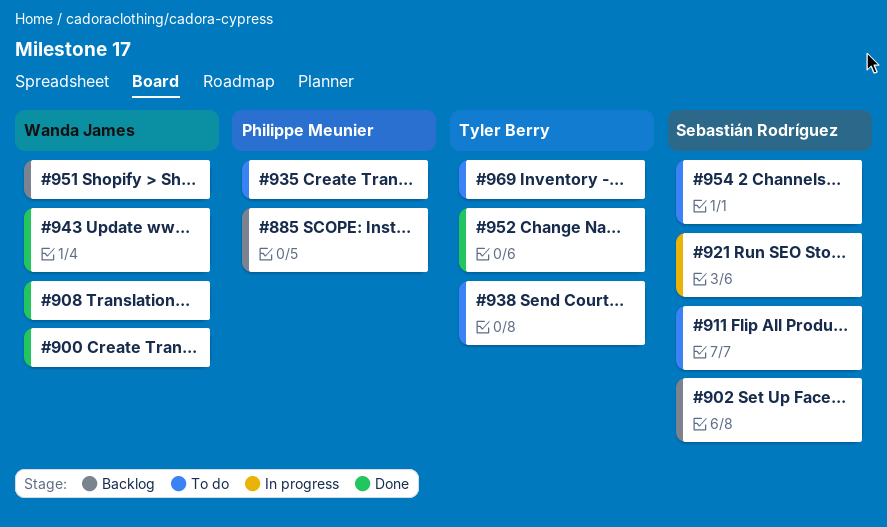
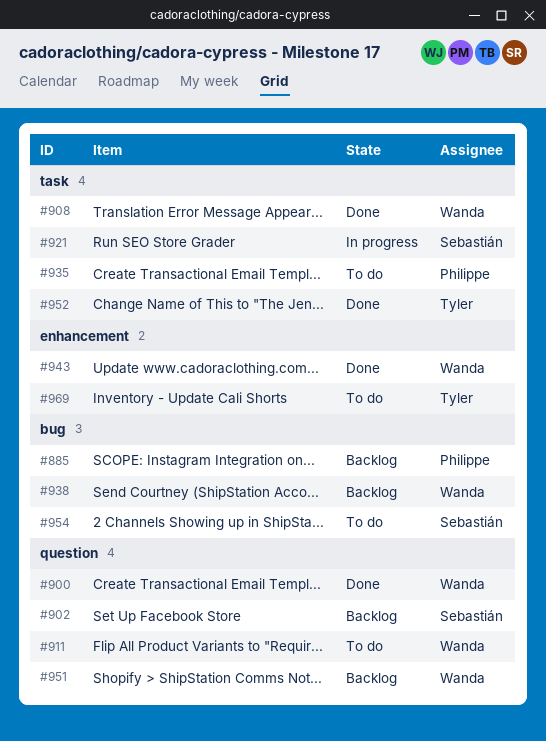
#911, owner: Sebastián Rodríguez -> Wanda James
#938, status: To do -> Backlog
#938, owner: Tyler Berry -> Wanda James

